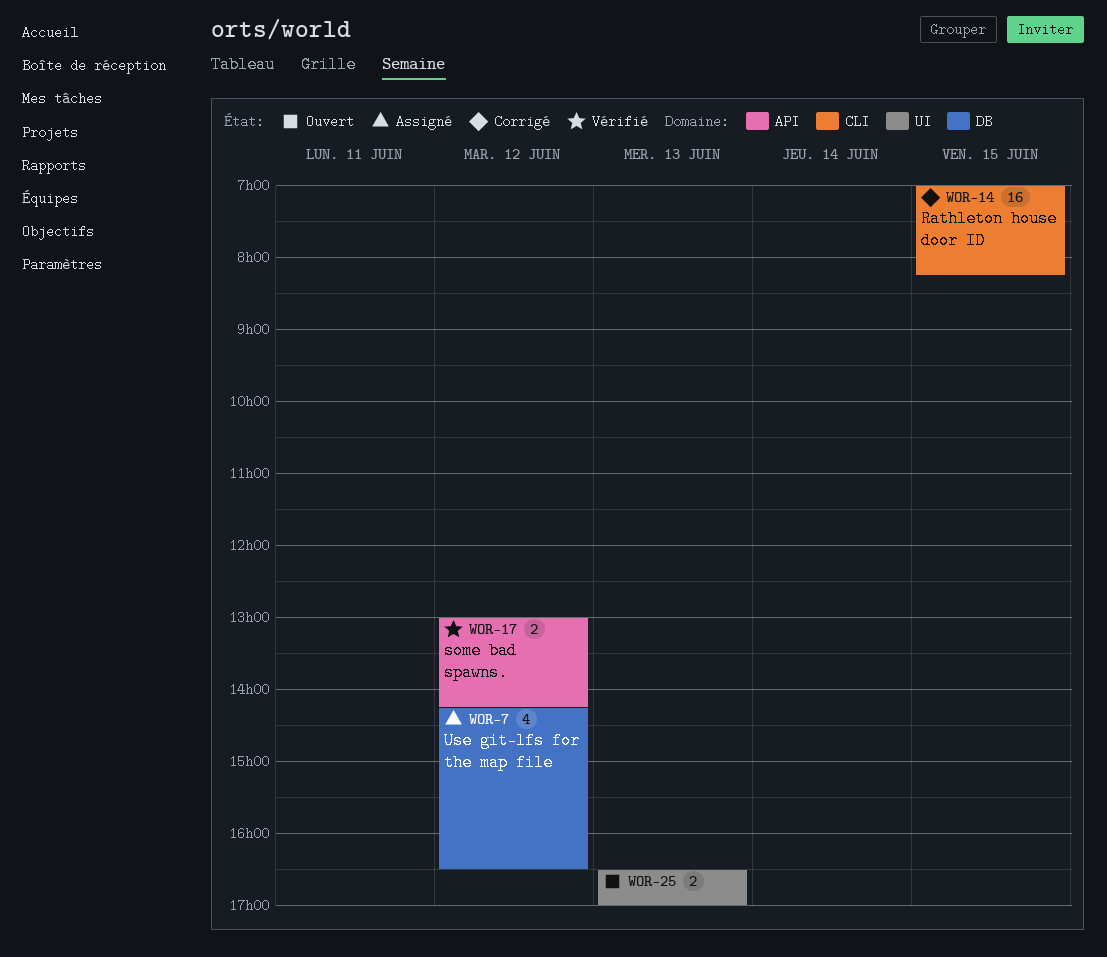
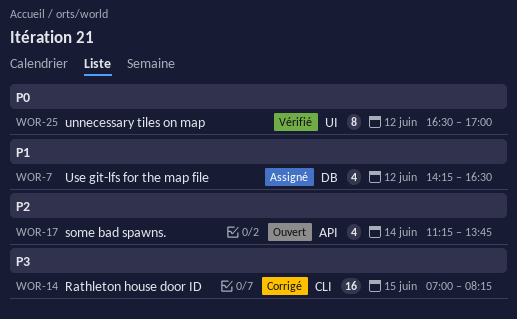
WOR-17, status: Vérifié -> Ouvert
WOR-17, estimate: 2 -> 4
WOR-17, day: Jun 12 -> Jun 14
WOR-17, begins: 13:00 -> 11:15
WOR-17, ends: 14:15 -> 13:45
WOR-25, status: Ouvert -> Vérifié
WOR-25, estimate: 2 -> 8
WOR-25, day: Jun 13 -> Jun 12

